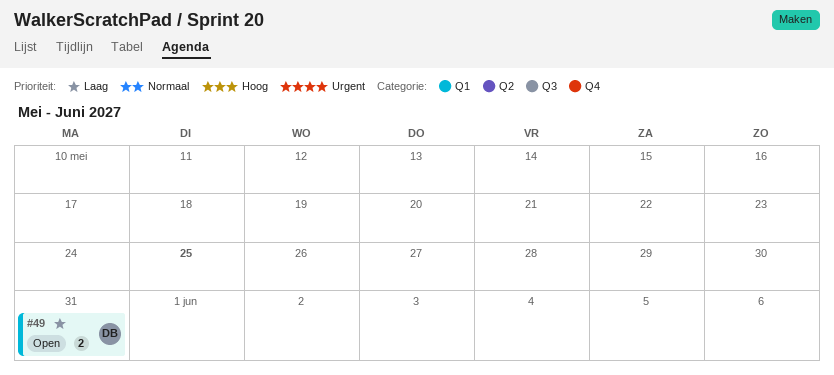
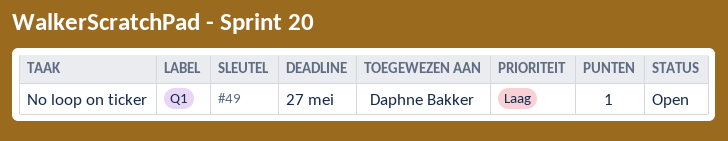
#49, estimate: 2 -> 1
#49, due: May 31 -> May 27

